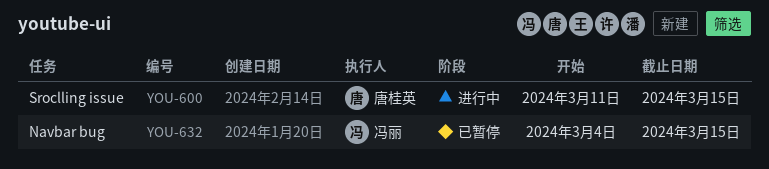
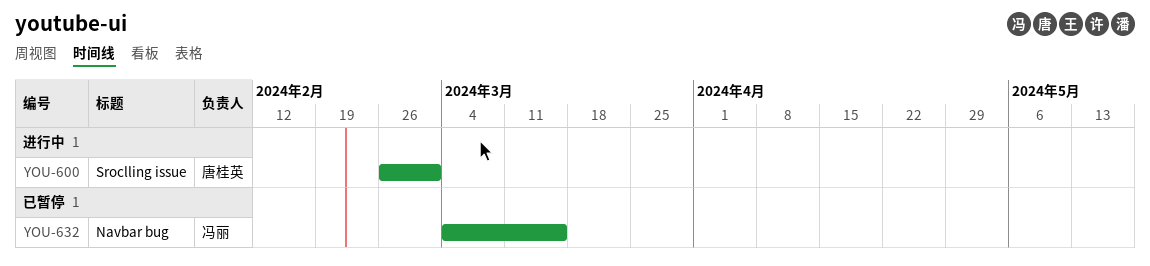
YOU-600, start: Mar 11 -> Feb 26
YOU-600, due: Mar 15 -> Mar 1

